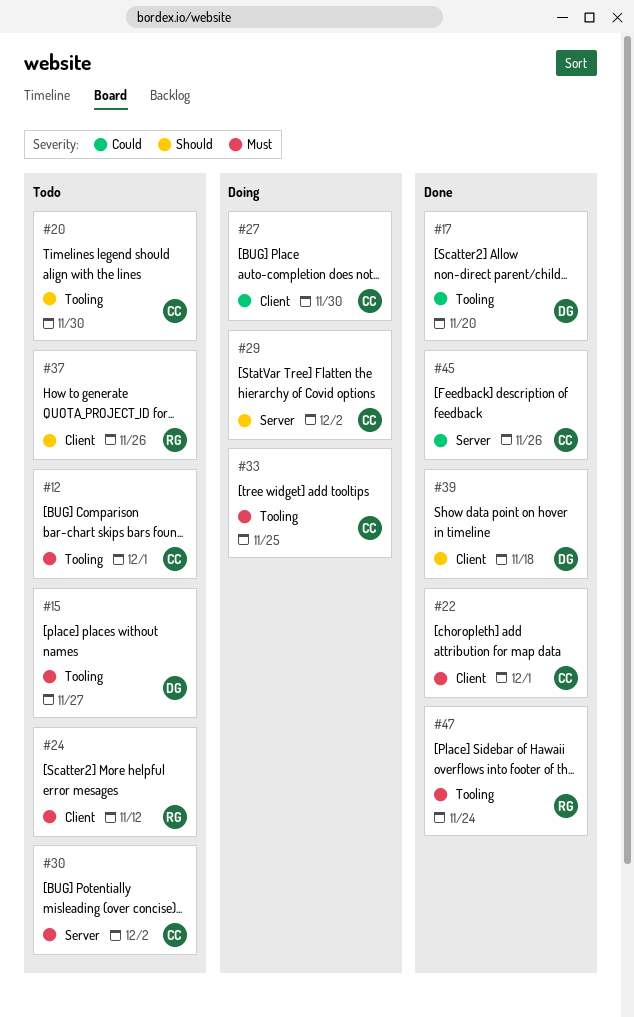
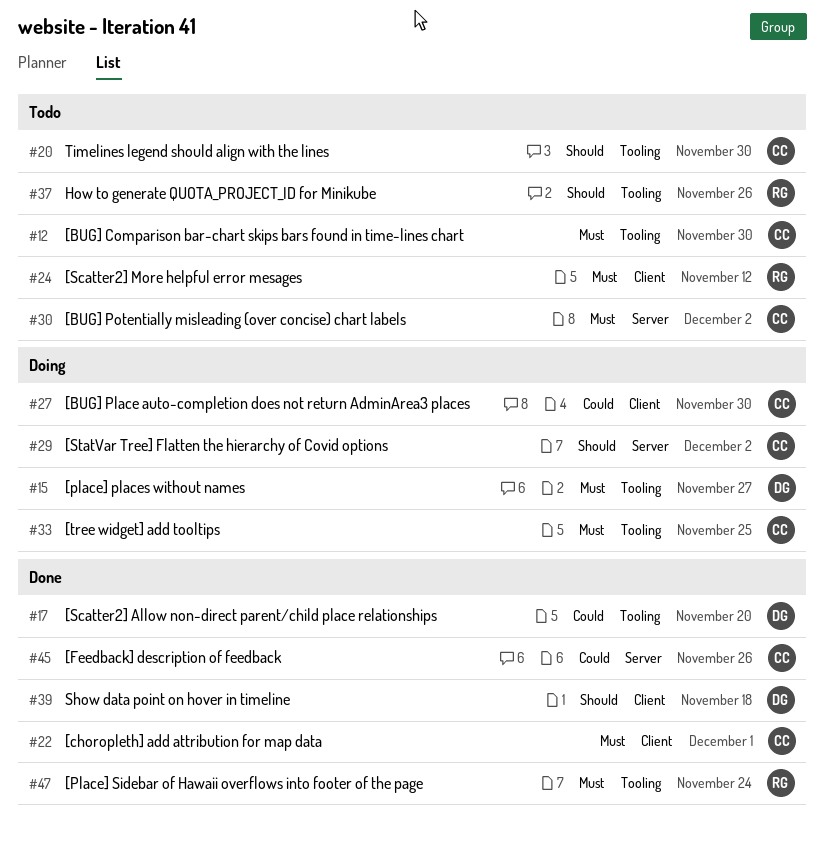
#12, due: Dec 1 -> Nov 30
#15, status: Todo -> Doing
#37, label: Client -> Tooling

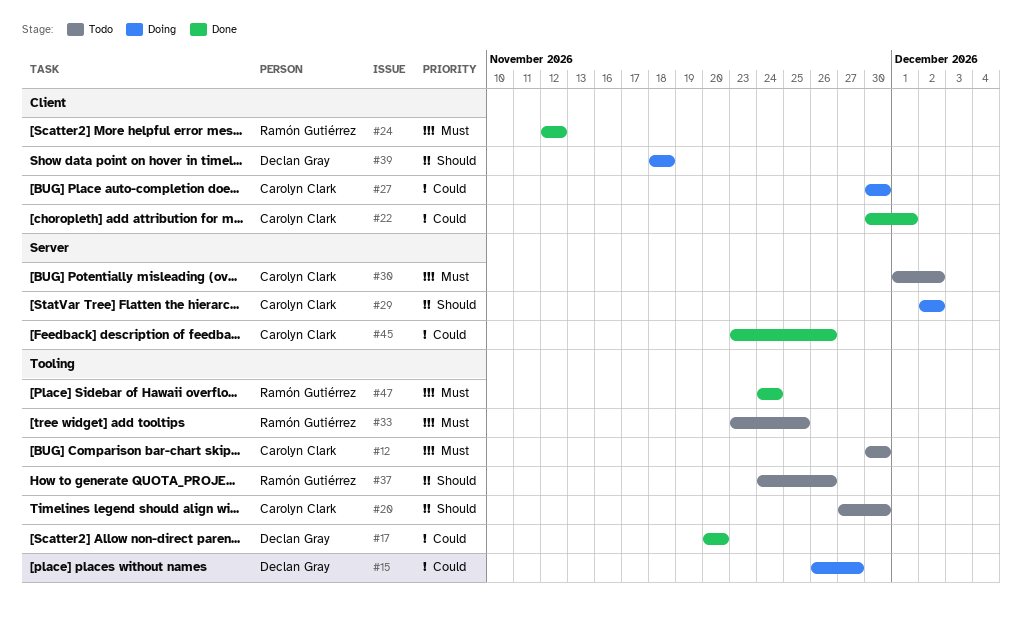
#15, priority: Must -> Could
#22, priority: Must -> Could
#24, status: Todo -> Done
#33, status: Doing -> Todo
#33, owner: Carolyn Clark -> Ramón Gutiérrez
#39, status: Done -> Doing

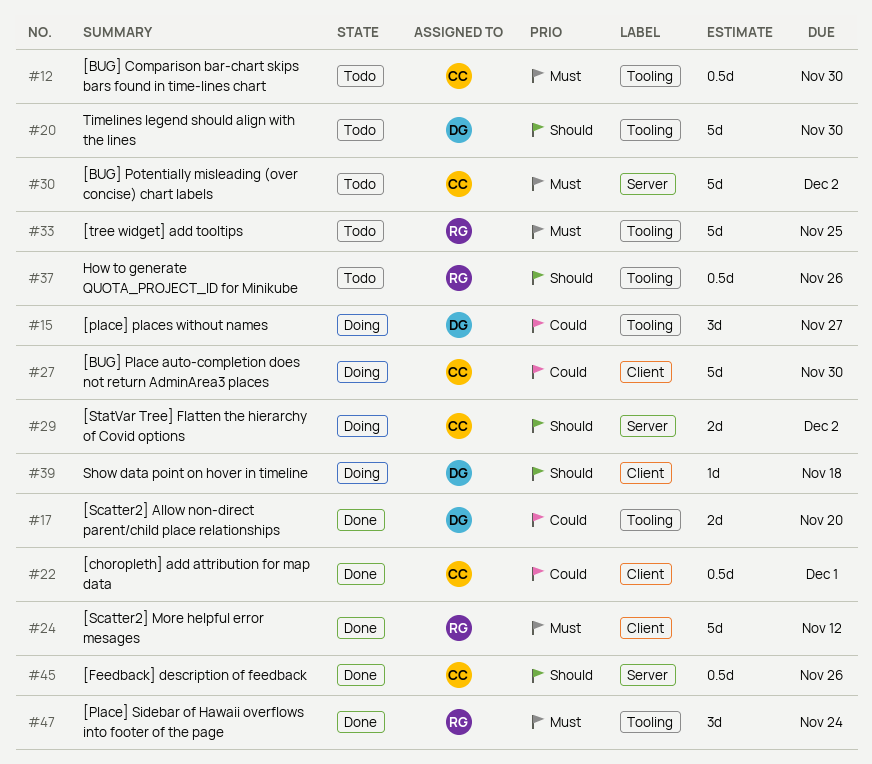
#20, owner: Carolyn Clark -> Declan Gray
#45, priority: Could -> Should

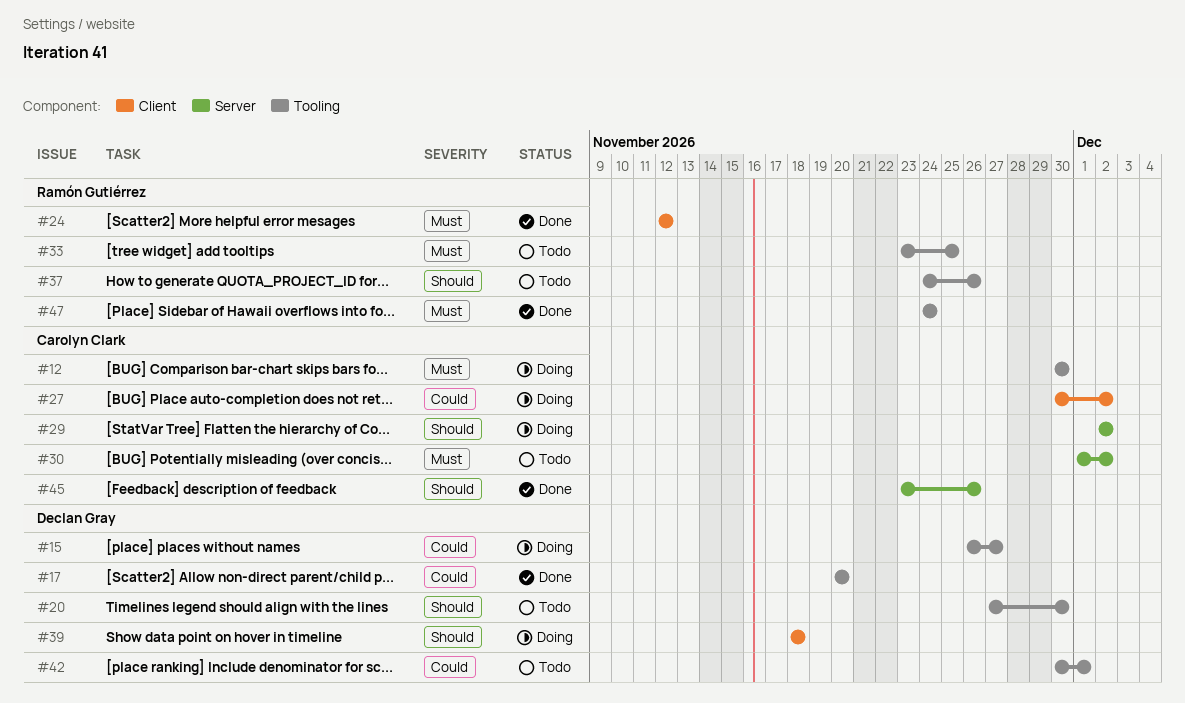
#12, status: Todo -> Doing
#22: present -> none
#27, due: Nov 30 -> Dec 2
#42: none -> present

